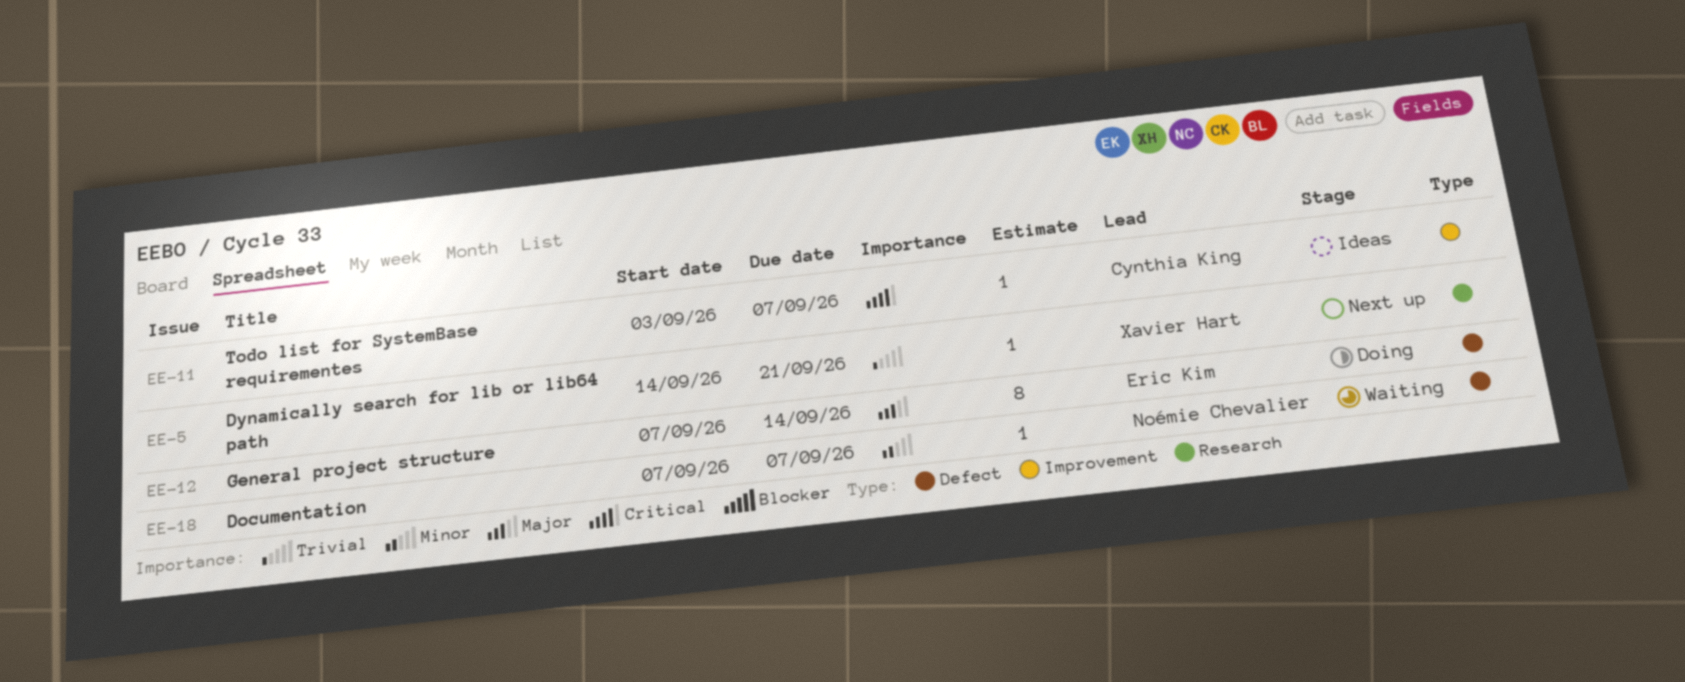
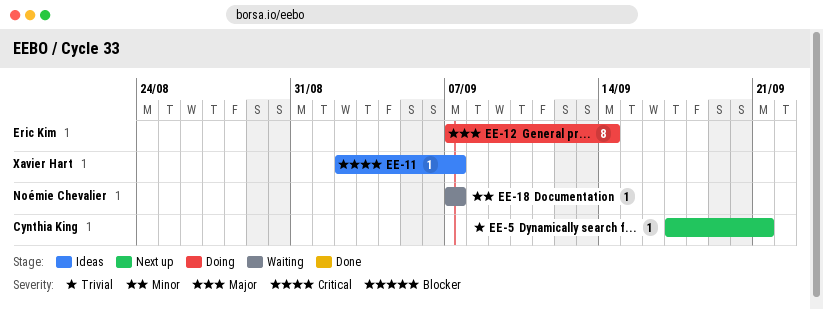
EE-5, owner: Xavier Hart -> Cynthia King
EE-5, start: Sep 14 -> Sep 17
EE-11, owner: Cynthia King -> Xavier Hart
EE-11, start: Sep 3 -> Sep 2

